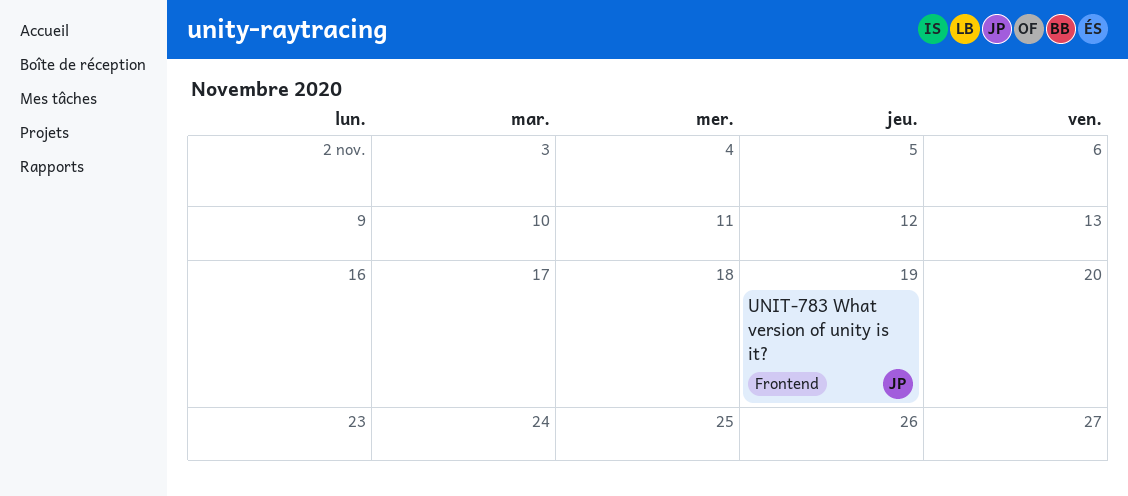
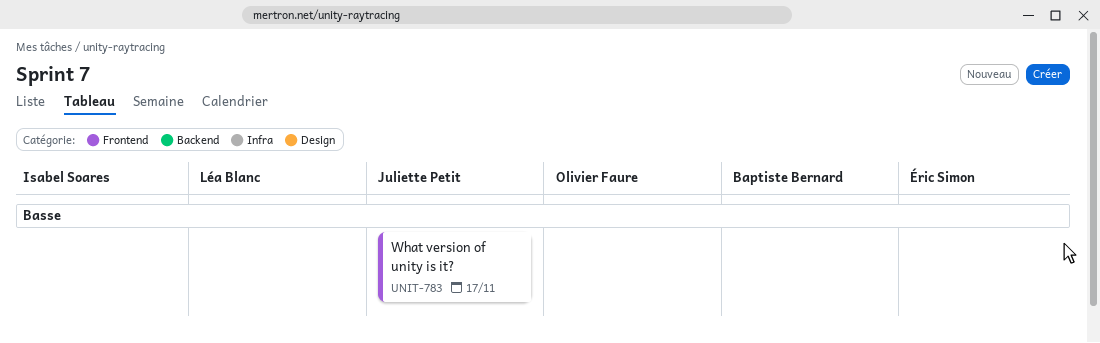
UNIT-783, due: Nov 19 -> Nov 17

